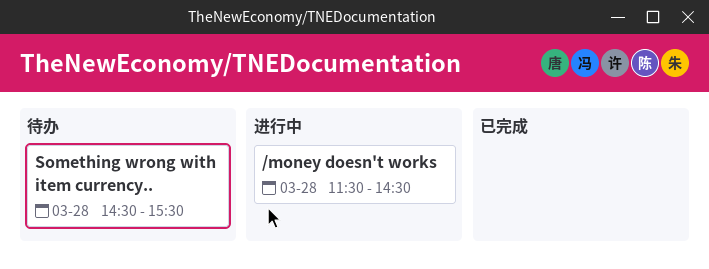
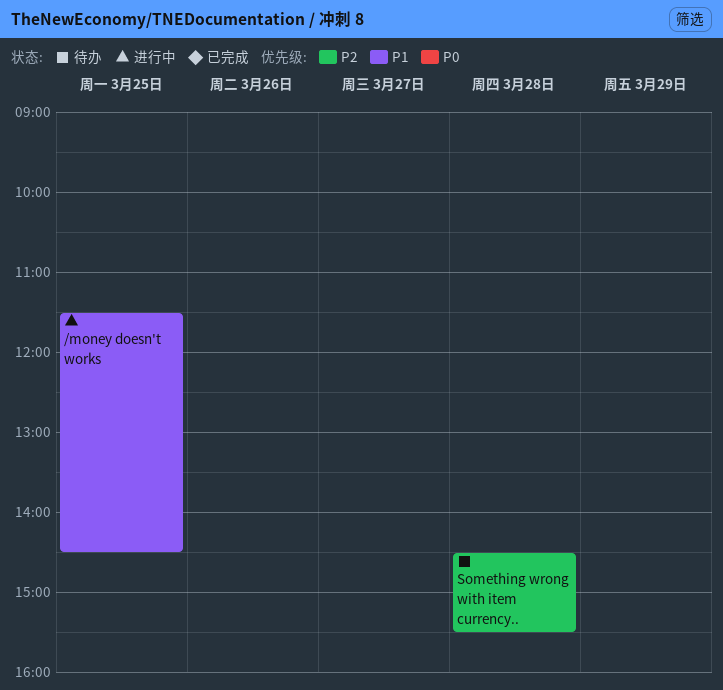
/money doesn't works, day: Mar 28 -> Mar 25

